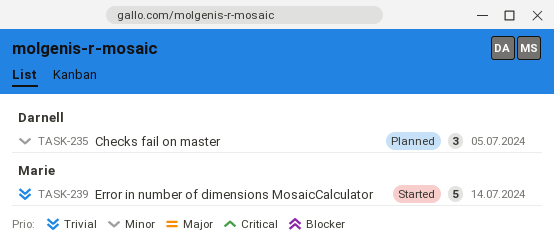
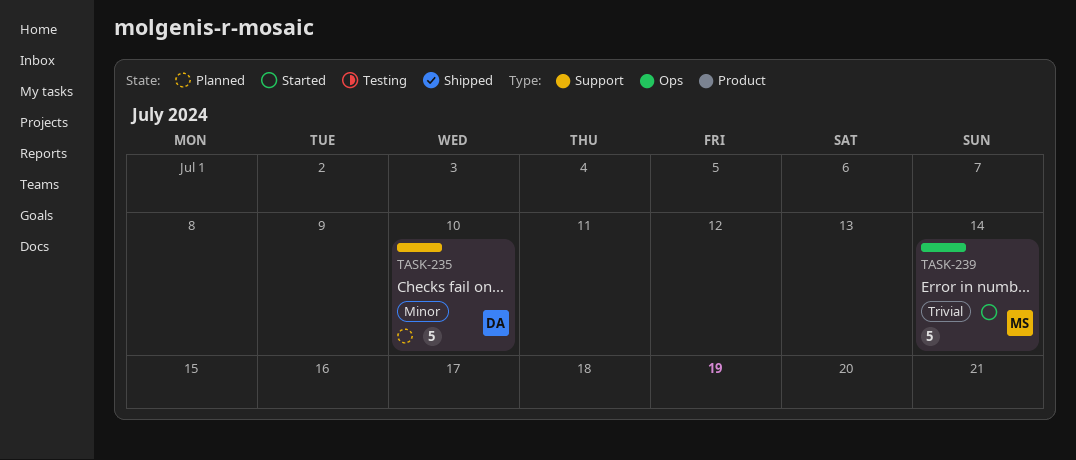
TASK-235, estimate: 3 -> 5
TASK-235, due: Jul 5 -> Jul 10

